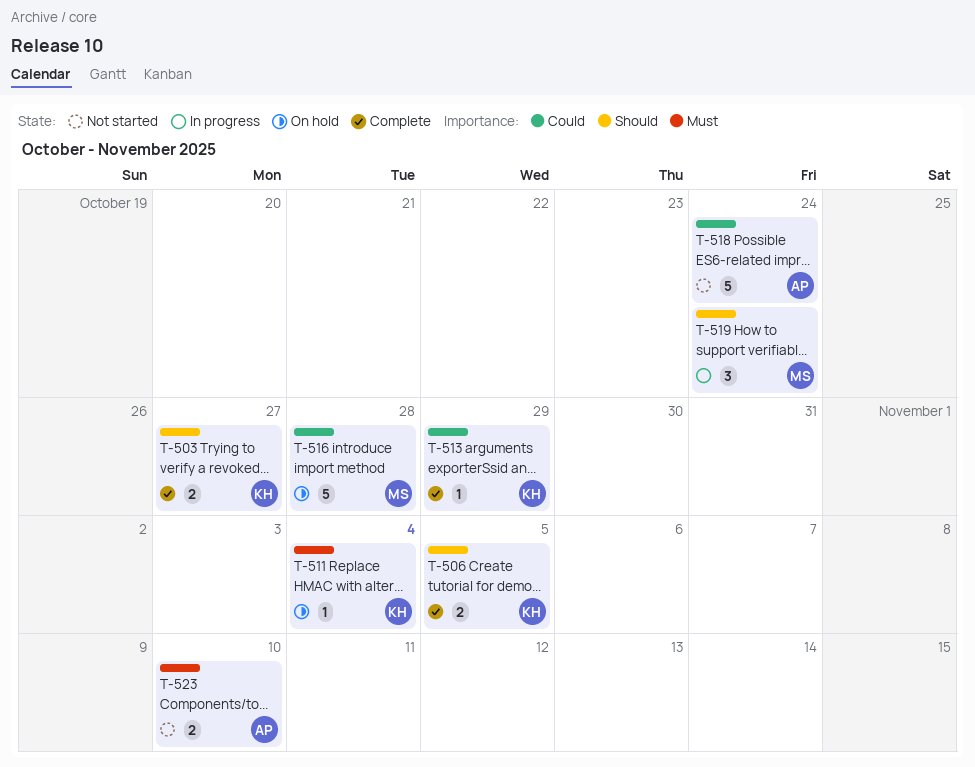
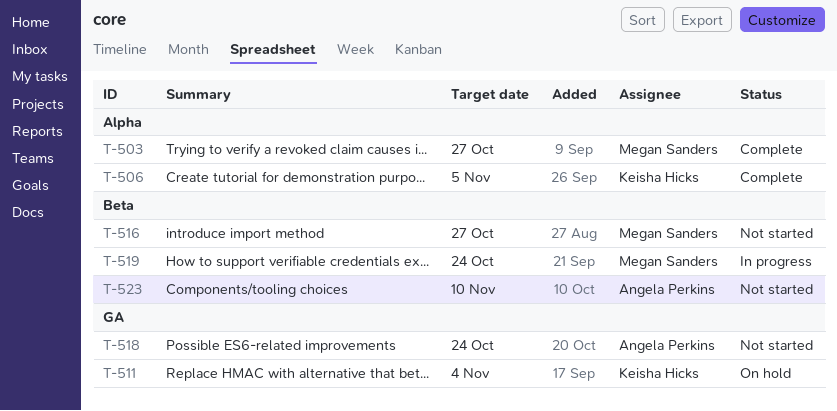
T-503, owner: Keisha Hicks -> Megan Sanders
T-513: present -> none
T-516, status: On hold -> Not started
T-516, due: Oct 28 -> Oct 27

